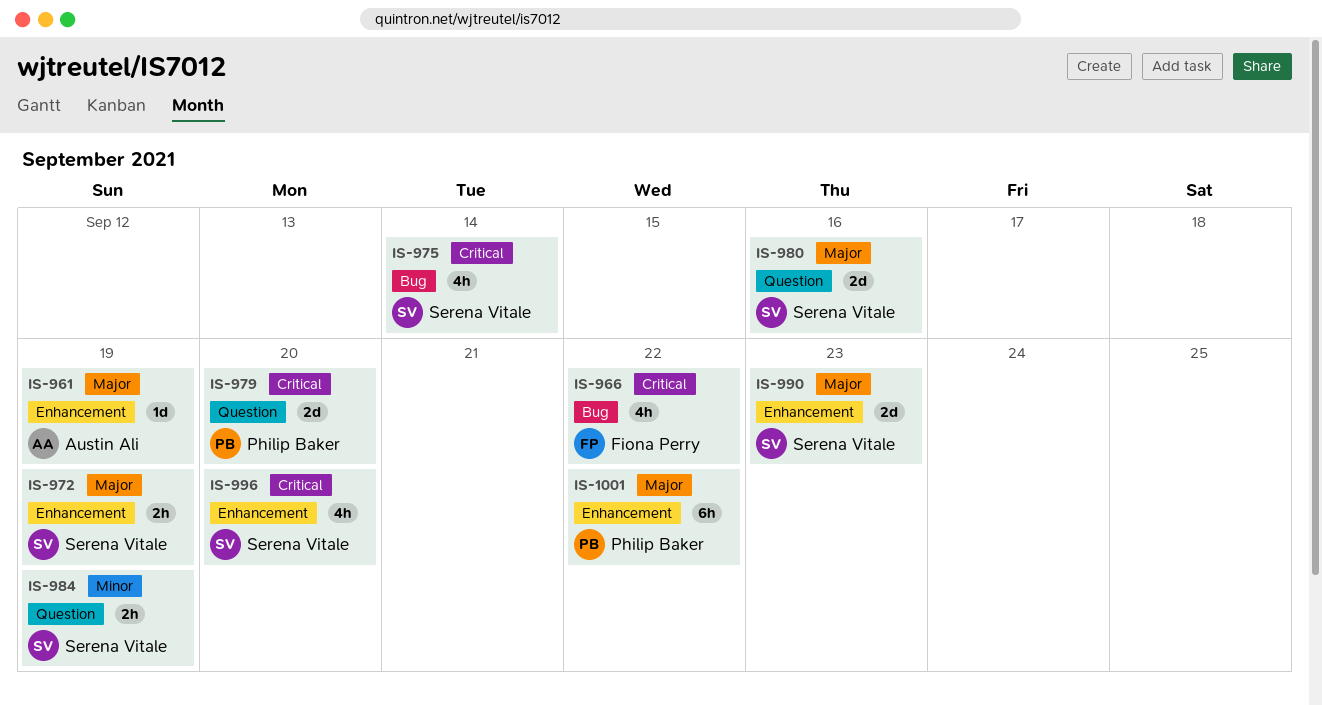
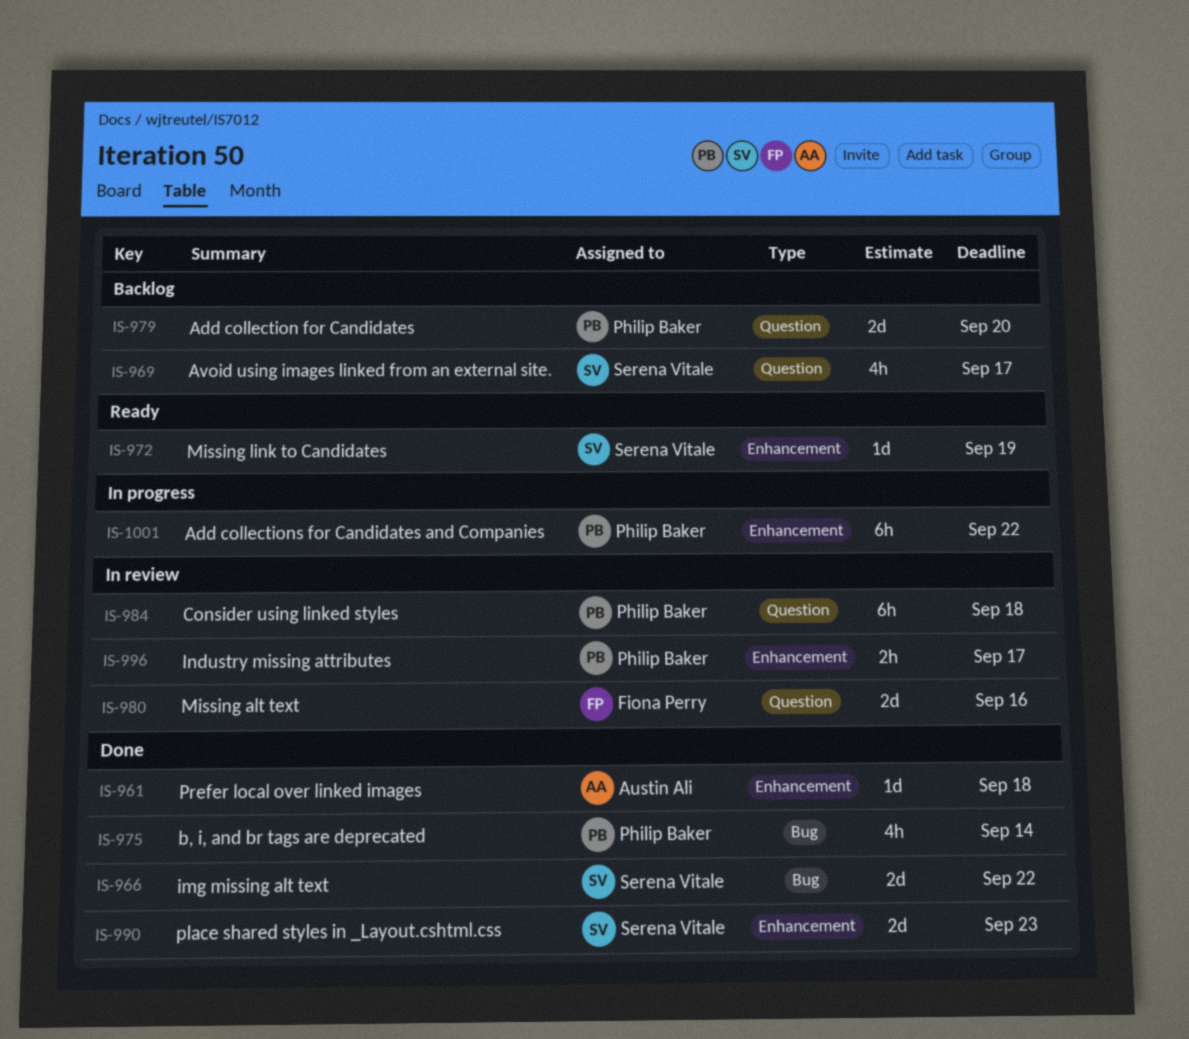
IS-961, due: Sep 19 -> Sep 18
IS-966, owner: Fiona Perry -> Serena Vitale
IS-966, estimate: 4h -> 2d
IS-969: none -> present
IS-972, estimate: 2h -> 1d
IS-975, owner: Serena Vitale -> Philip Baker
IS-980, owner: Serena Vitale -> Fiona Perry
IS-984, owner: Serena Vitale -> Philip Baker
IS-984, estimate: 2h -> 6h
IS-984, due: Sep 19 -> Sep 18
IS-996, owner: Serena Vitale -> Philip Baker
IS-996, estimate: 4h -> 2h
IS-996, due: Sep 20 -> Sep 17

